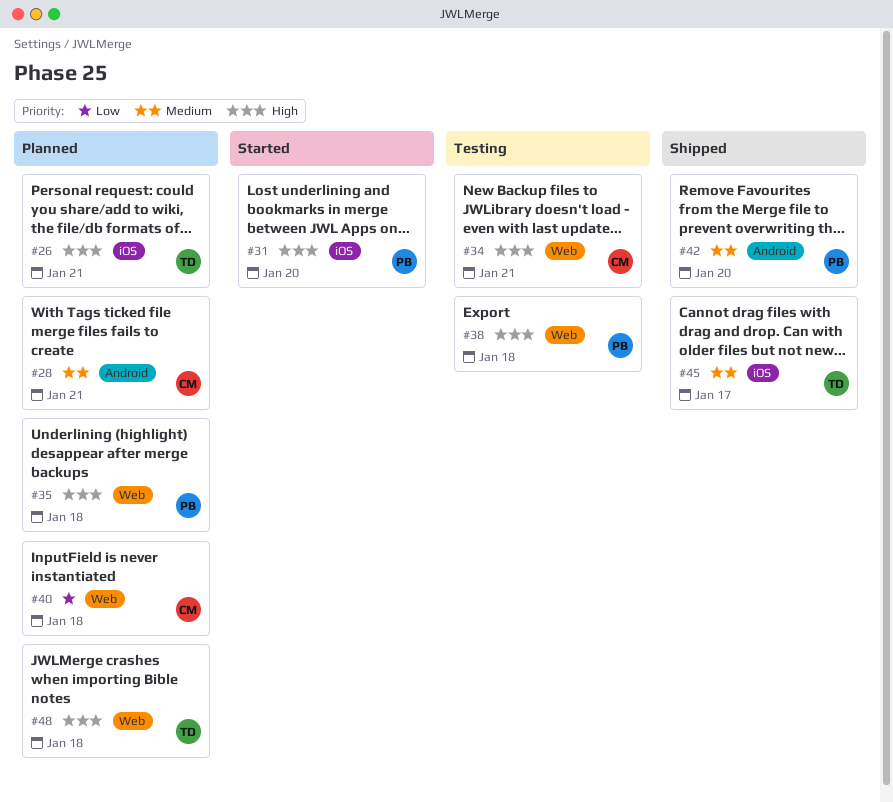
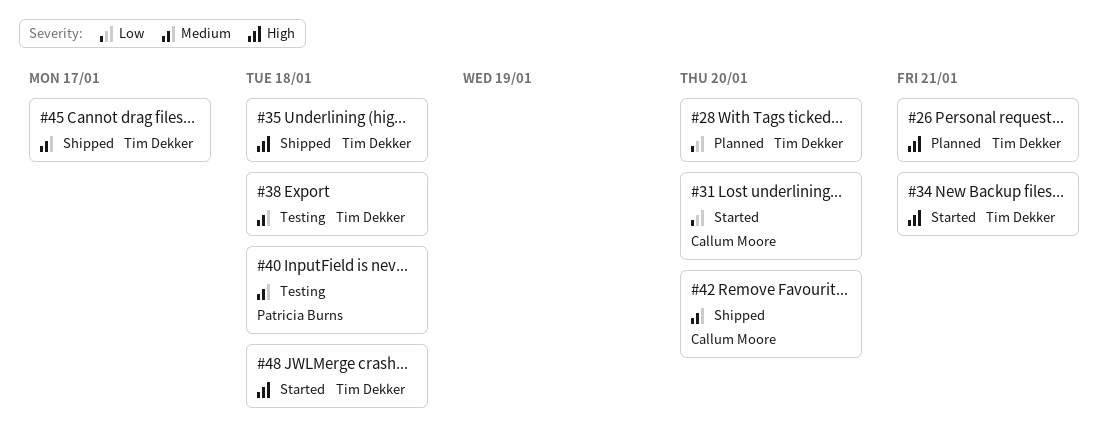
#28, owner: Callum Moore -> Tim Dekker
#28, priority: Medium -> Low
#28, due: Jan 21 -> Jan 20
#31, owner: Patricia Burns -> Callum Moore
#31, priority: High -> Low
#34, status: Testing -> Started
#34, owner: Callum Moore -> Tim Dekker
#35, status: Planned -> Shipped
#35, owner: Patricia Burns -> Tim Dekker
#38, owner: Patricia Burns -> Tim Dekker
#38, priority: High -> Medium
#40, status: Planned -> Testing
#40, owner: Callum Moore -> Patricia Burns
#40, priority: Low -> Medium
#42, owner: Patricia Burns -> Callum Moore
#48, status: Planned -> Started

